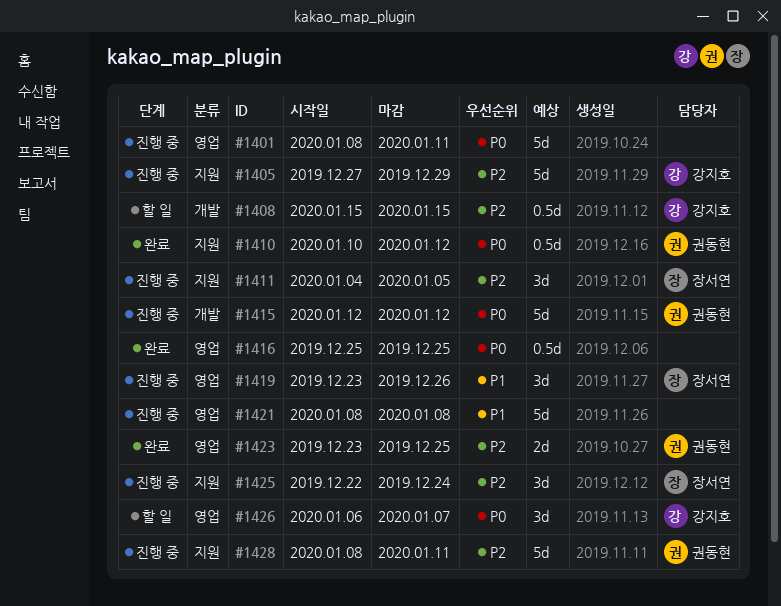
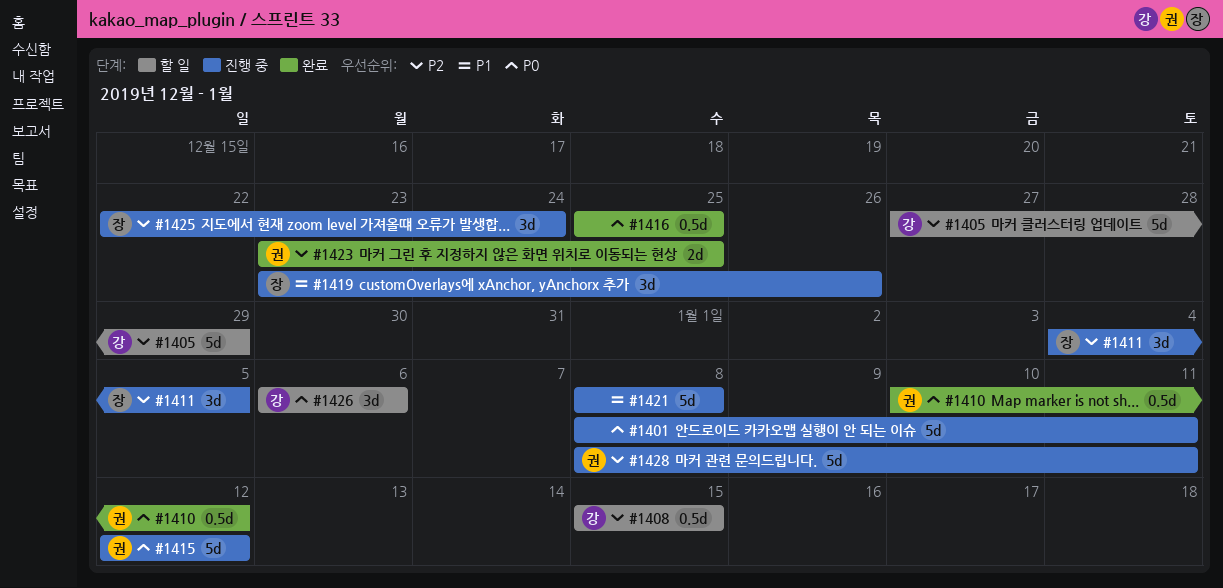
#1405, status: 진행 중 -> 할 일
#1426, due: Jan 7 -> Jan 6

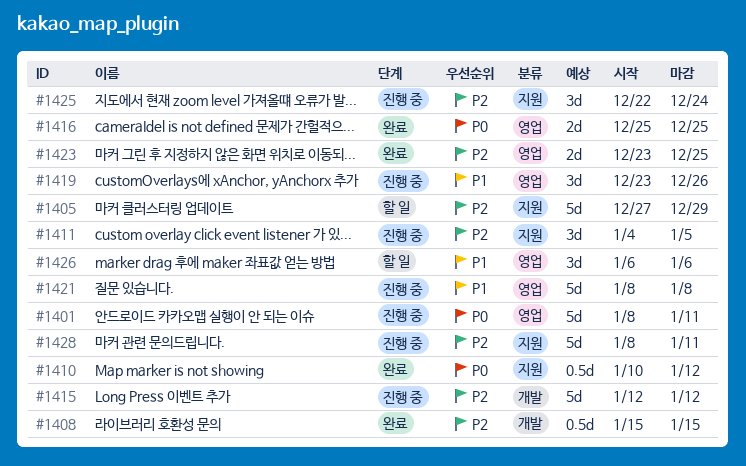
#1408, status: 할 일 -> 완료
#1415, priority: P0 -> P2
#1416, estimate: 0.5d -> 2d
#1426, priority: P0 -> P1

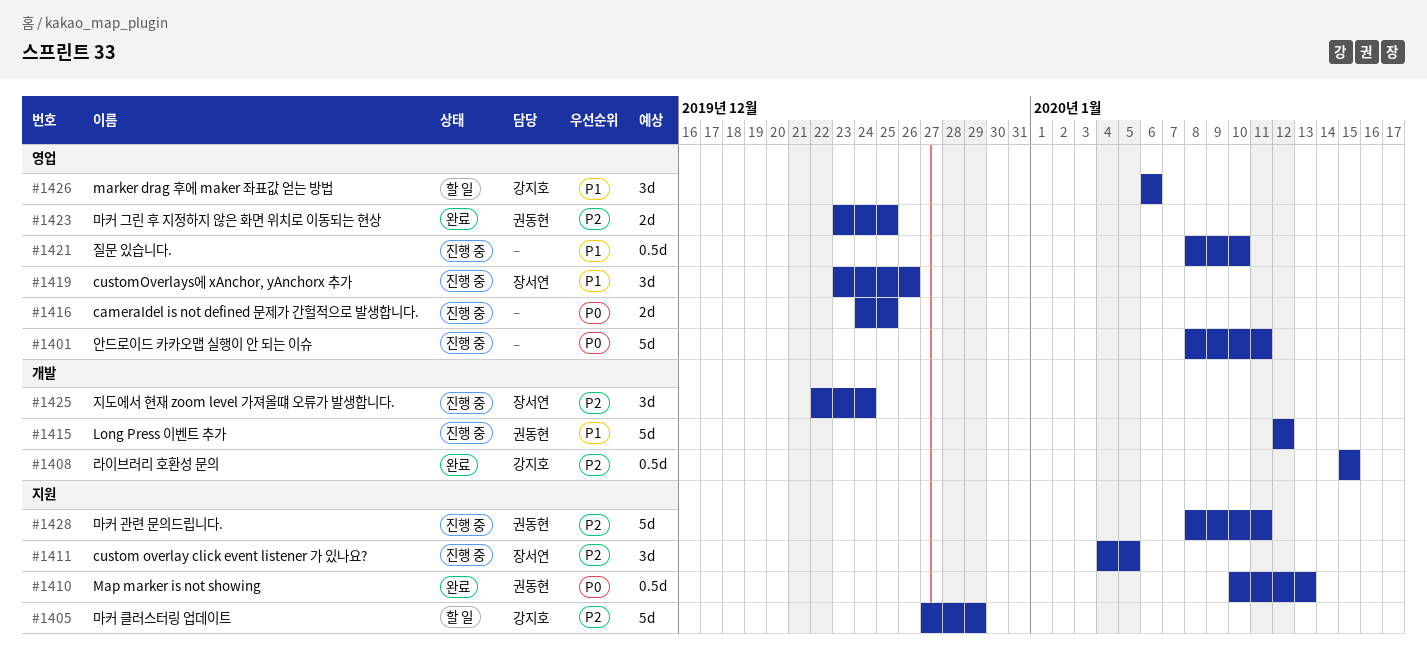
#1410, due: Jan 12 -> Jan 13
#1415, priority: P2 -> P1
#1416, status: 완료 -> 진행 중
#1416, start: Dec 25 -> Dec 24
#1421, estimate: 5d -> 0.5d
#1421, due: Jan 8 -> Jan 10
#1425, label: 지원 -> 개발

